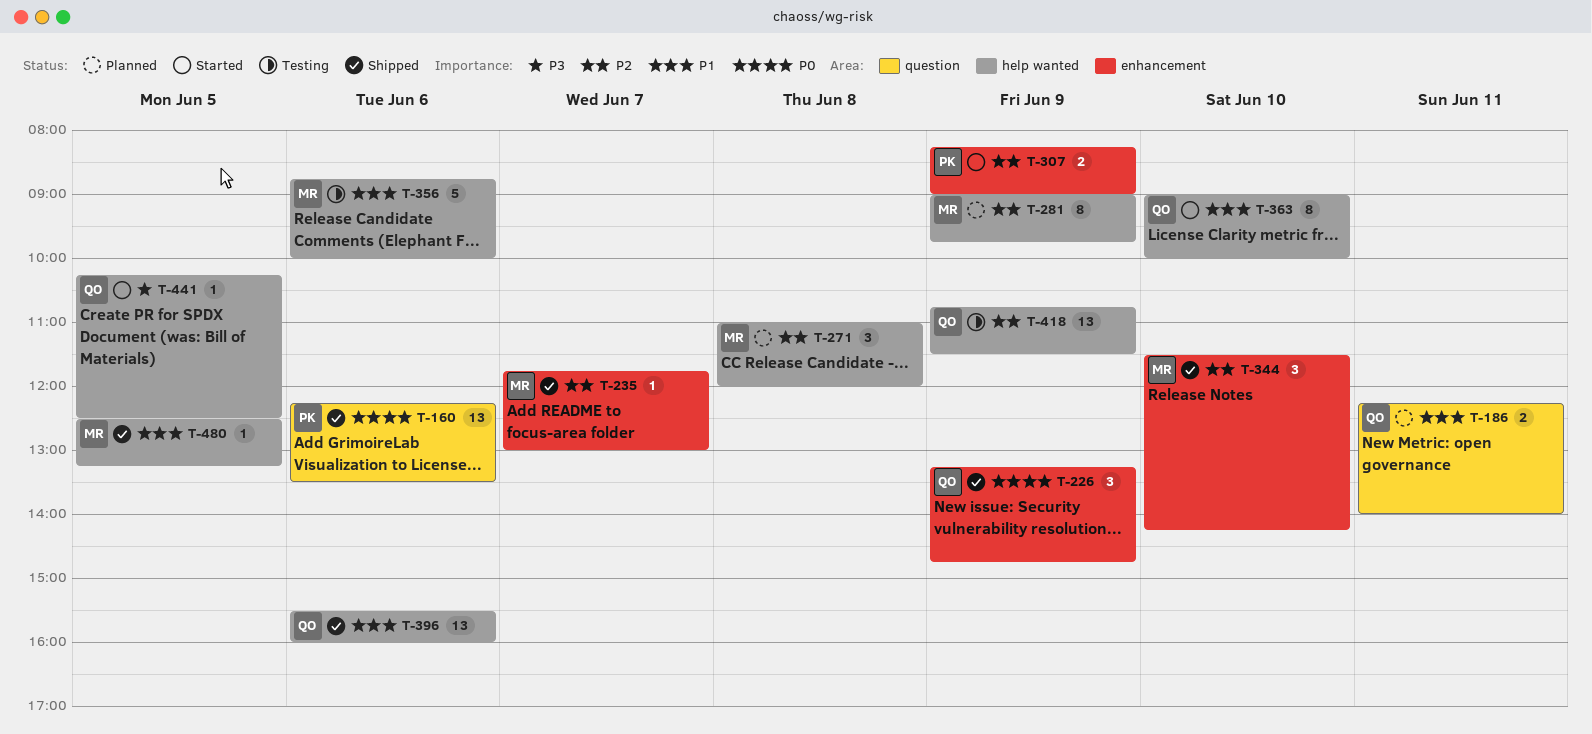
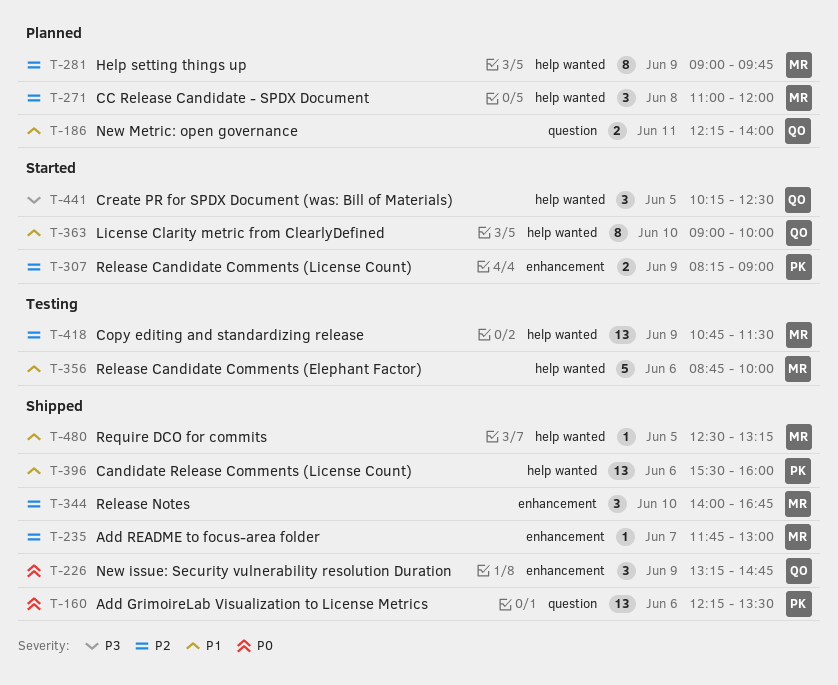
T-344, begins: 11:30 -> 14:00
T-344, ends: 14:15 -> 16:45
T-396, owner: QO -> PK
T-418, owner: QO -> MR
T-441, estimate: 1 -> 3

